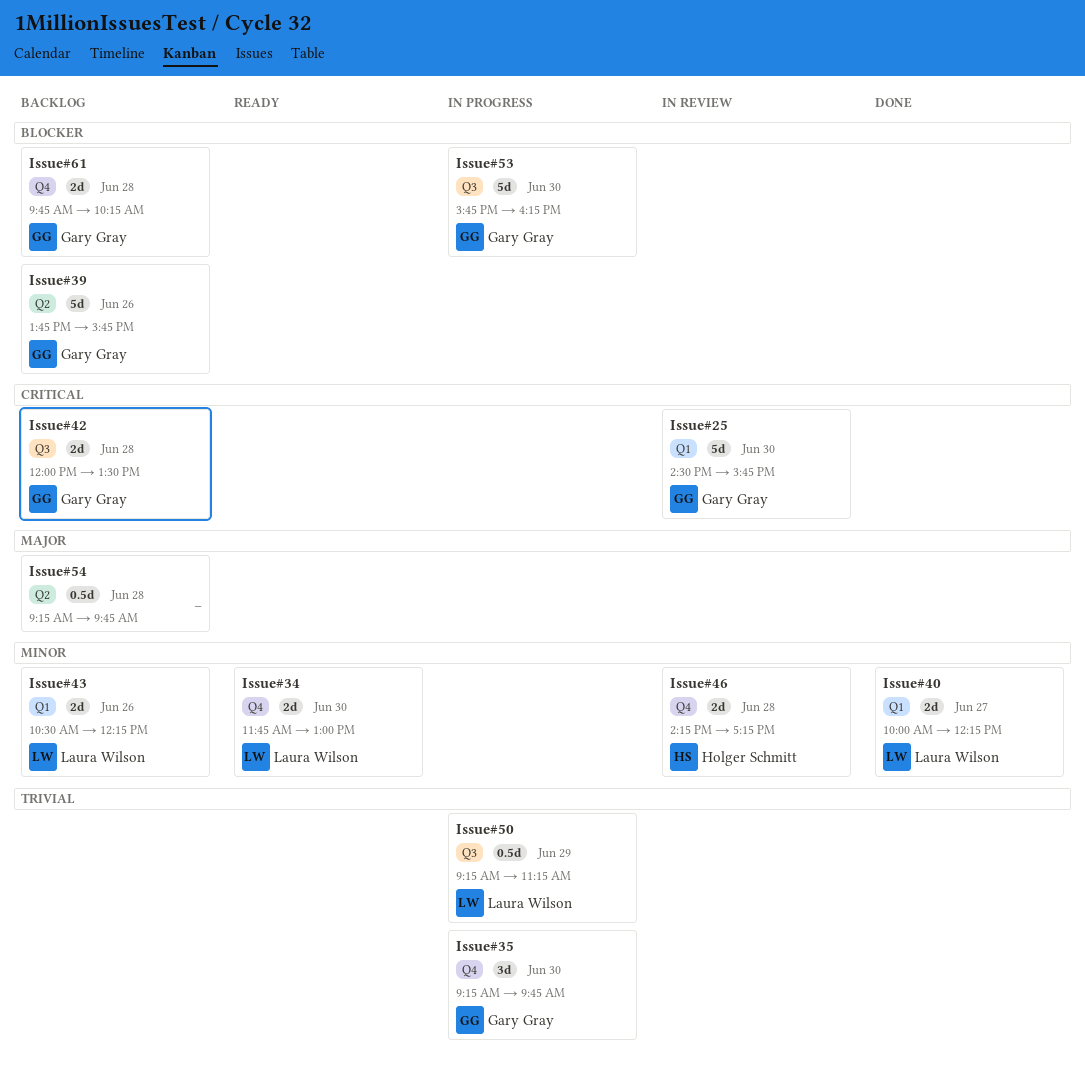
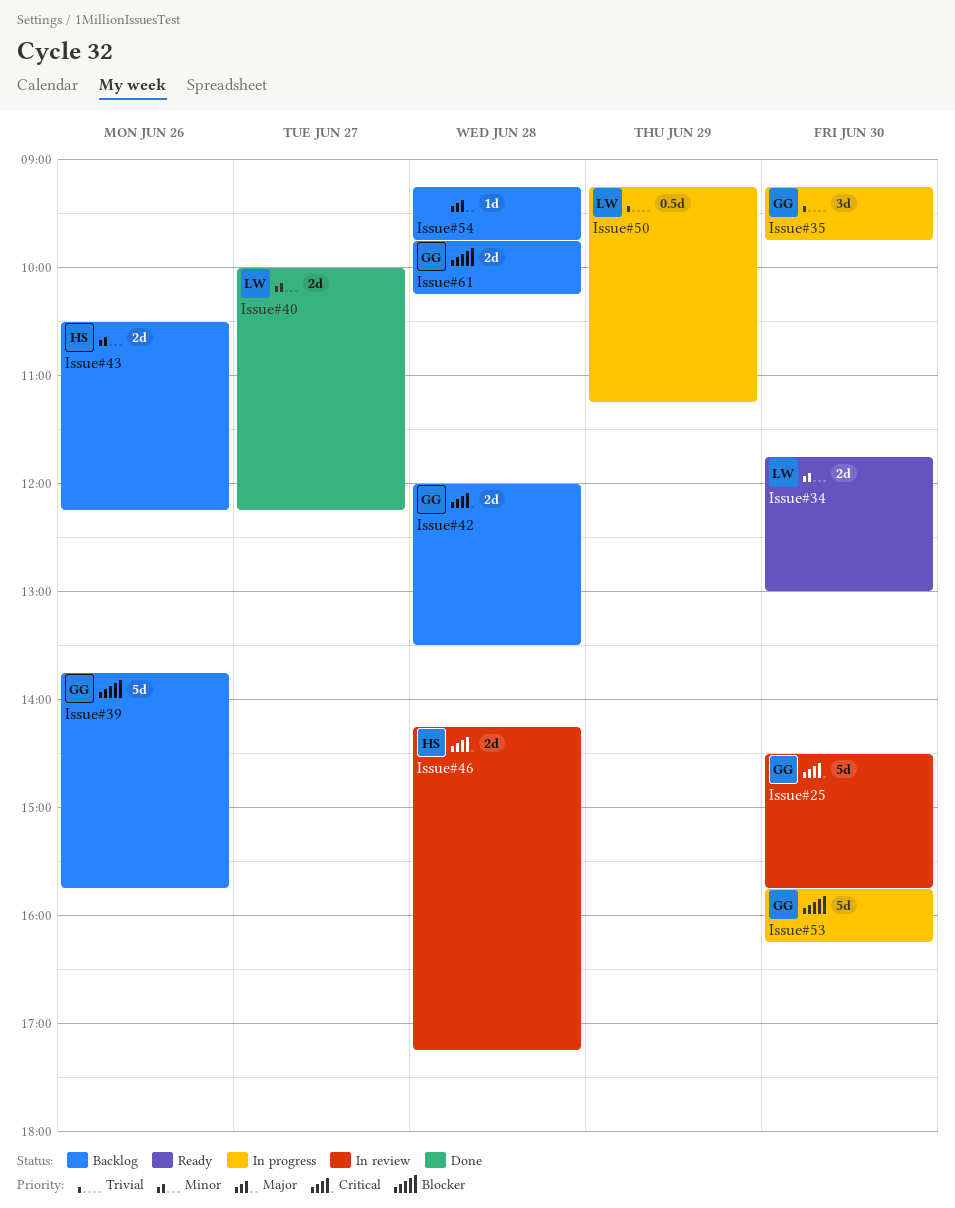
Issue#43, owner: Laura Wilson -> Holger Schmitt
Issue#46, priority: Minor -> Critical
Issue#54, estimate: 0.5d -> 1d

